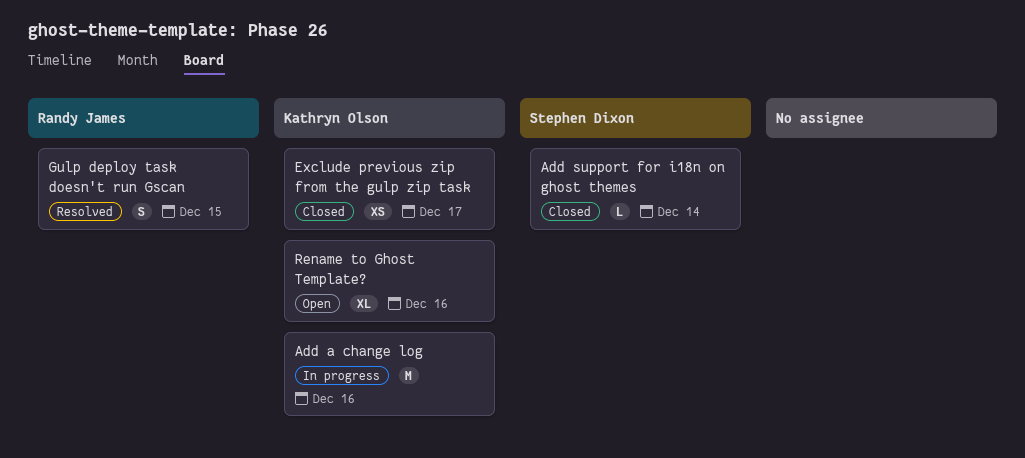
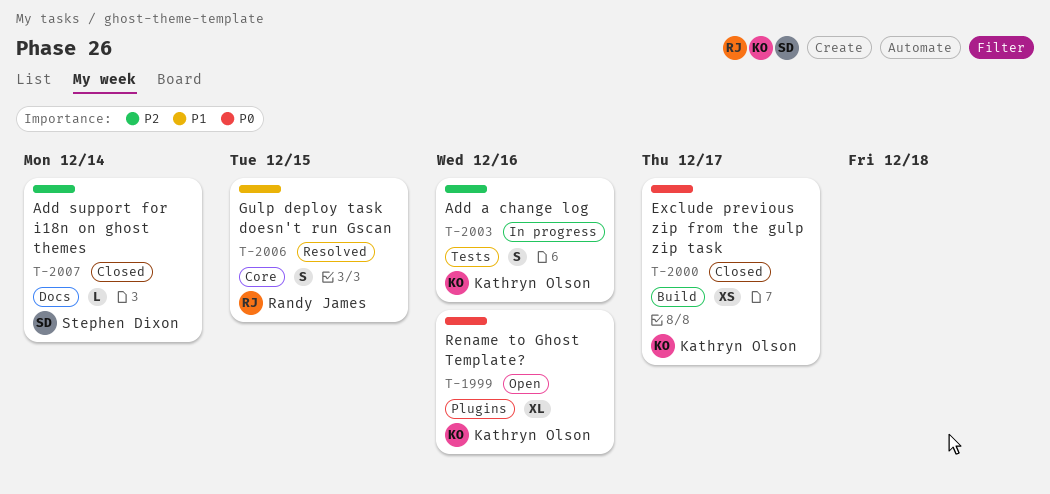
Add a change log, estimate: M -> S

